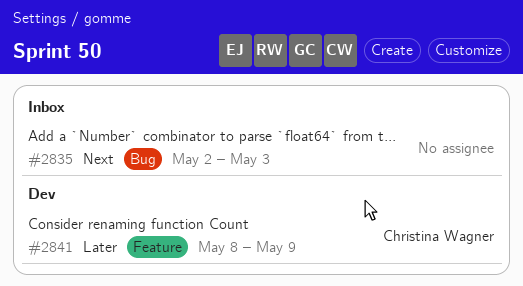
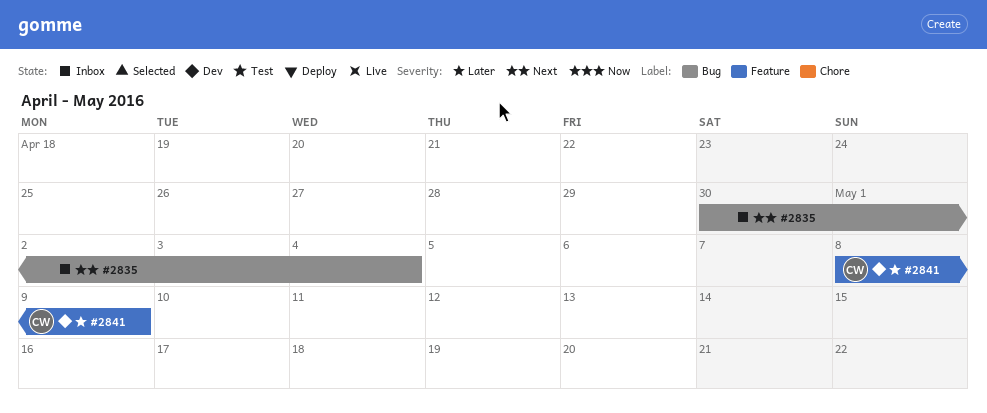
#2835, start: May 2 -> Apr 30
#2835, due: May 3 -> May 4

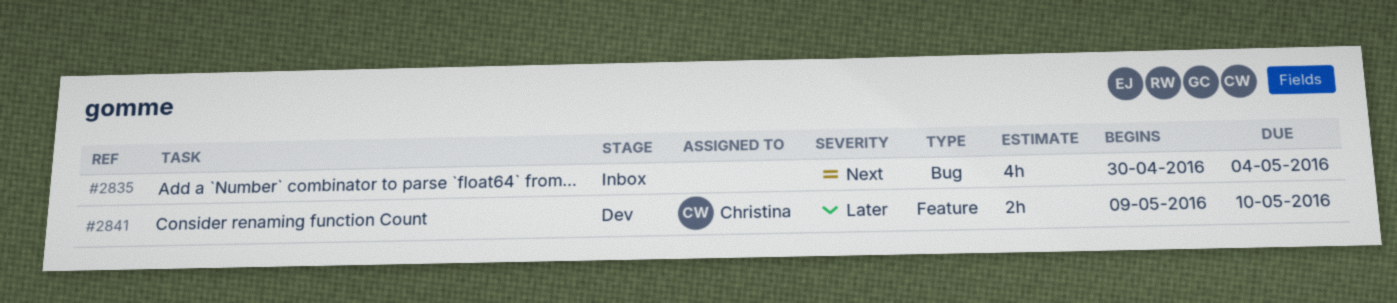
#2841, start: May 8 -> May 9
#2841, due: May 9 -> May 10

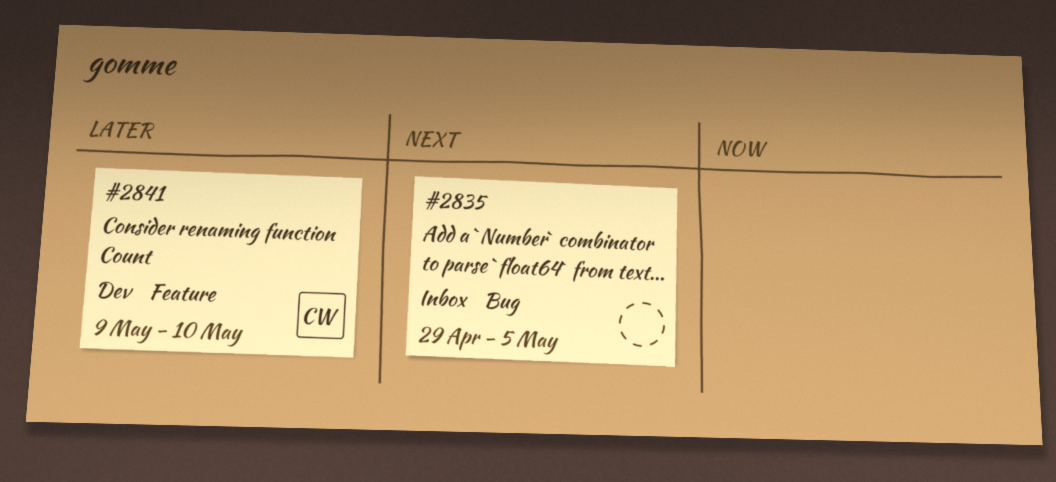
#2835, start: Apr 30 -> Apr 29
#2835, due: May 4 -> May 5

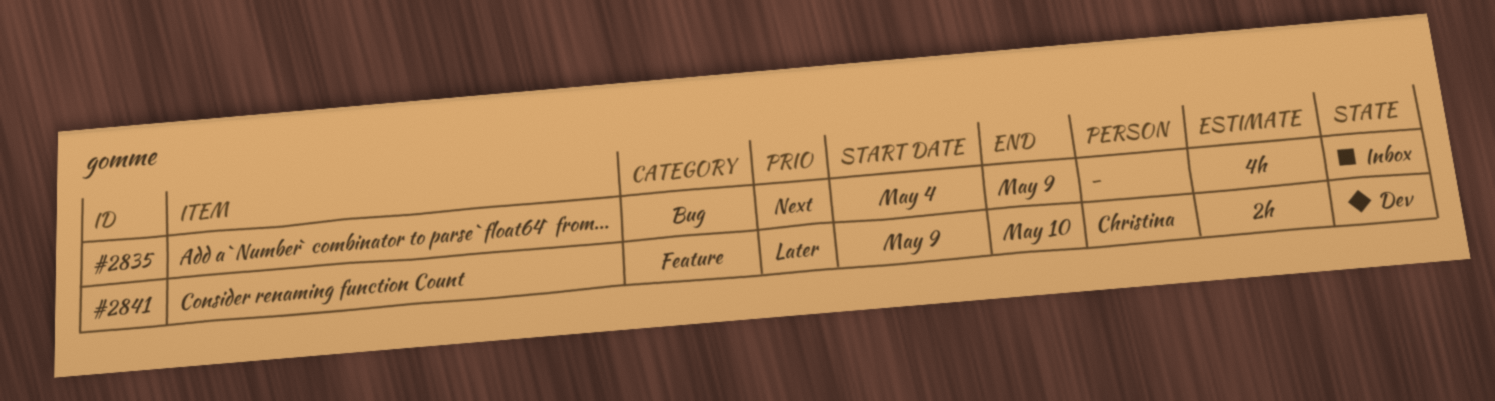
#2835, start: Apr 29 -> May 4
#2835, due: May 5 -> May 9

